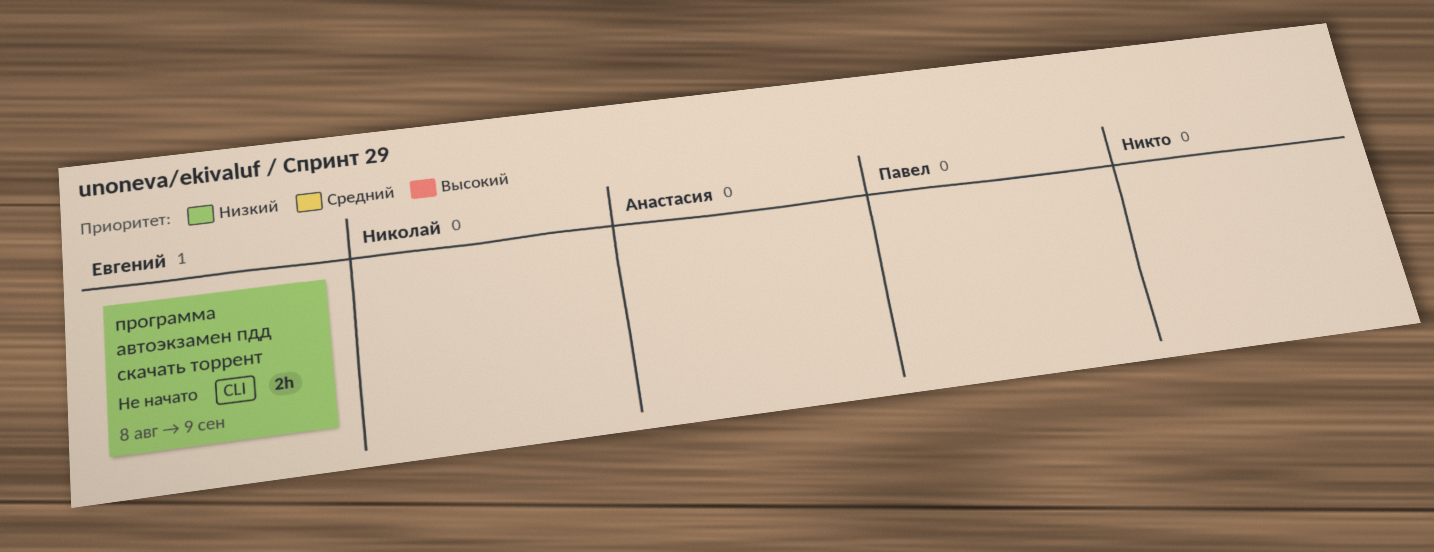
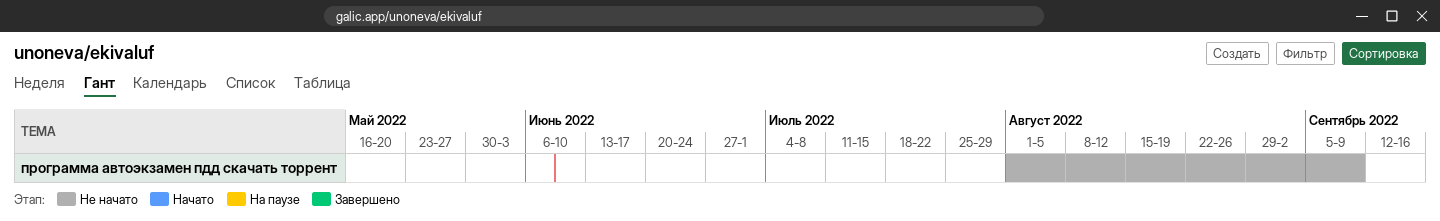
программа автоэкзамен пдд скачать торрент, start: Aug 8 -> Aug 1

